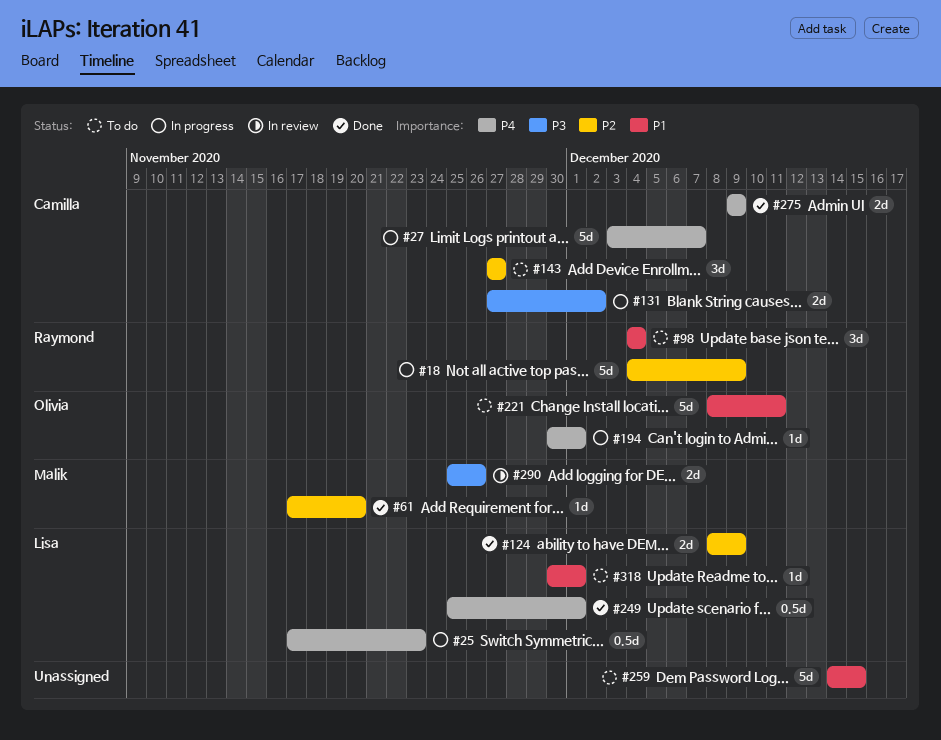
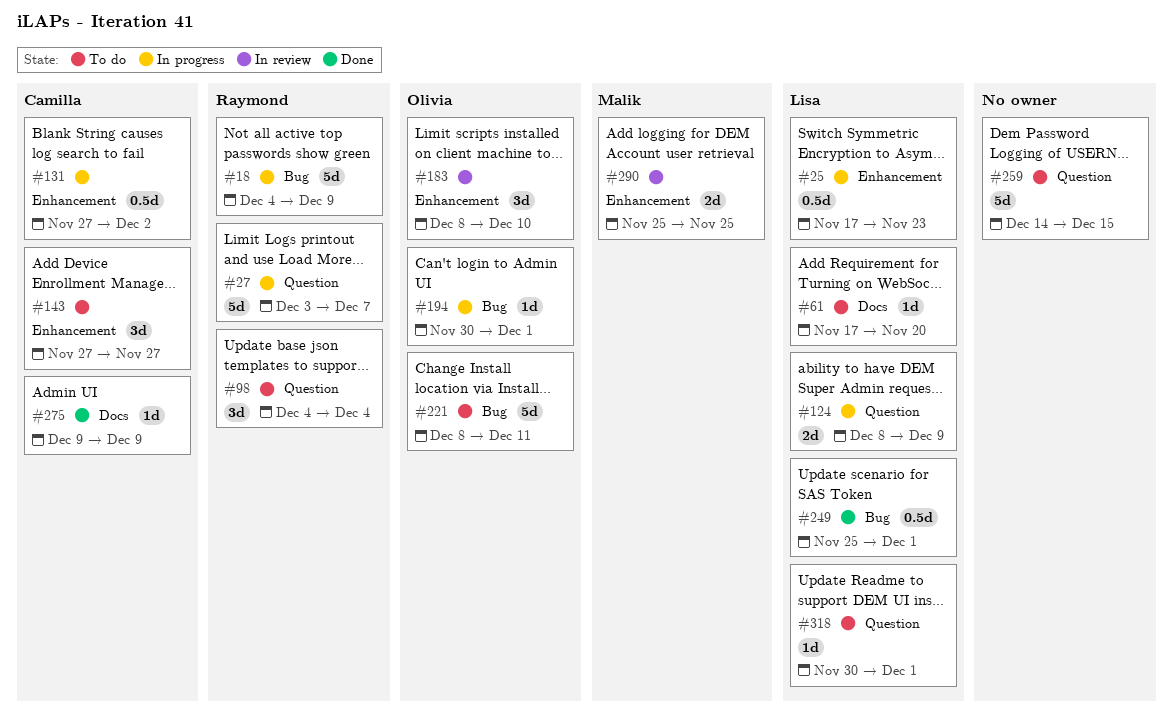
#27, owner: Camilla -> Raymond
#61, status: Done -> To do
#61, owner: Malik -> Lisa
#124, status: Done -> In progress
#131, estimate: 2d -> 0.5d
#183: none -> present
#275, estimate: 2d -> 1d
#290, due: Nov 26 -> Nov 25

